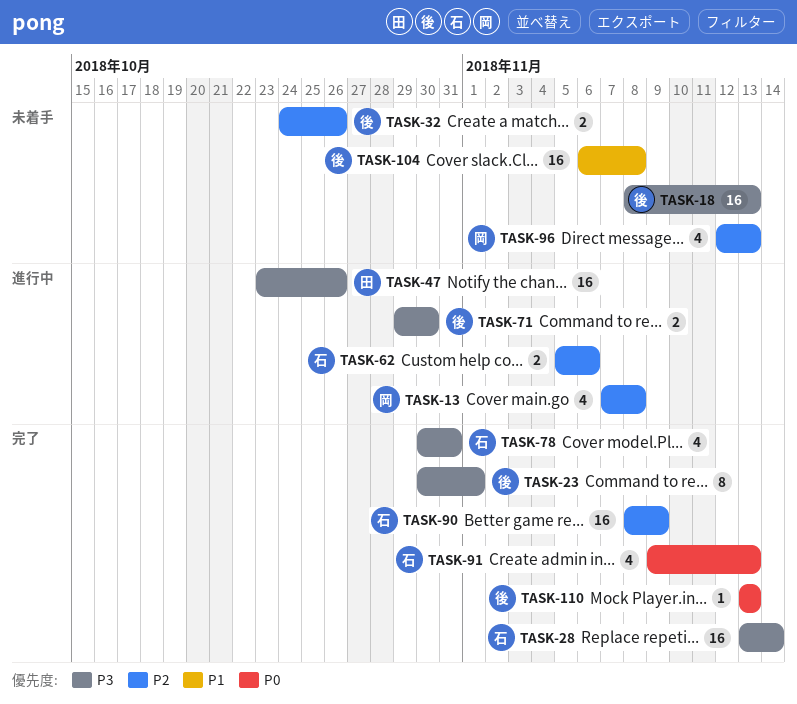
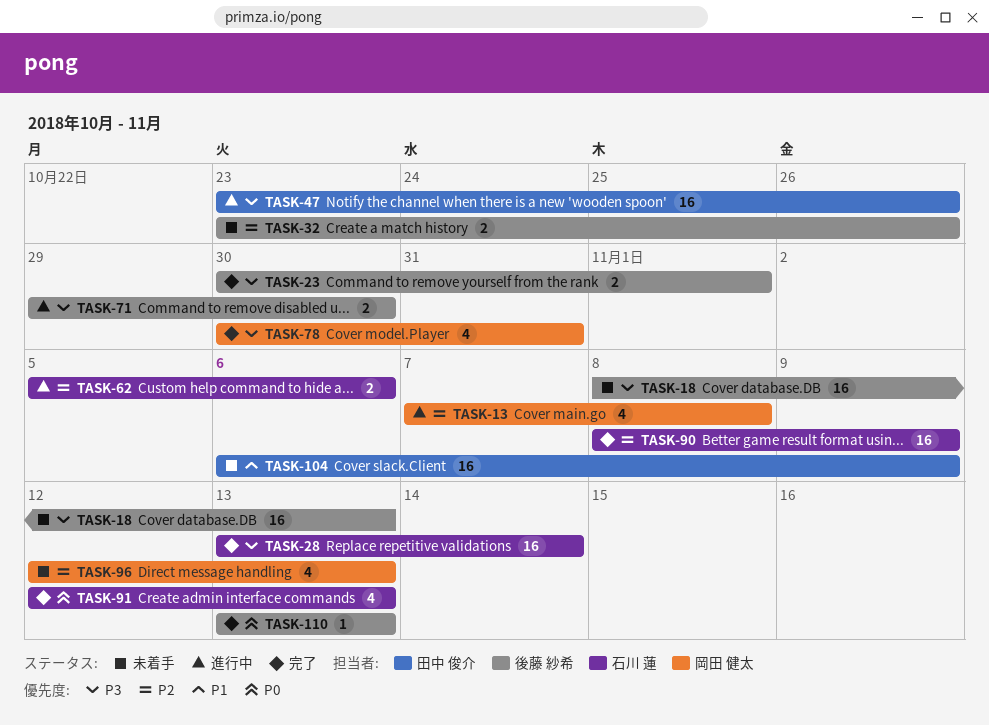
TASK-23, estimate: 8 -> 2
TASK-32, start: Oct 24 -> Oct 23
TASK-78, owner: 石川 蓮 -> 岡田 健太
TASK-91, start: Nov 9 -> Nov 12
TASK-104, owner: 後藤 紗希 -> 田中 俊介
TASK-104, due: Nov 8 -> Nov 9

